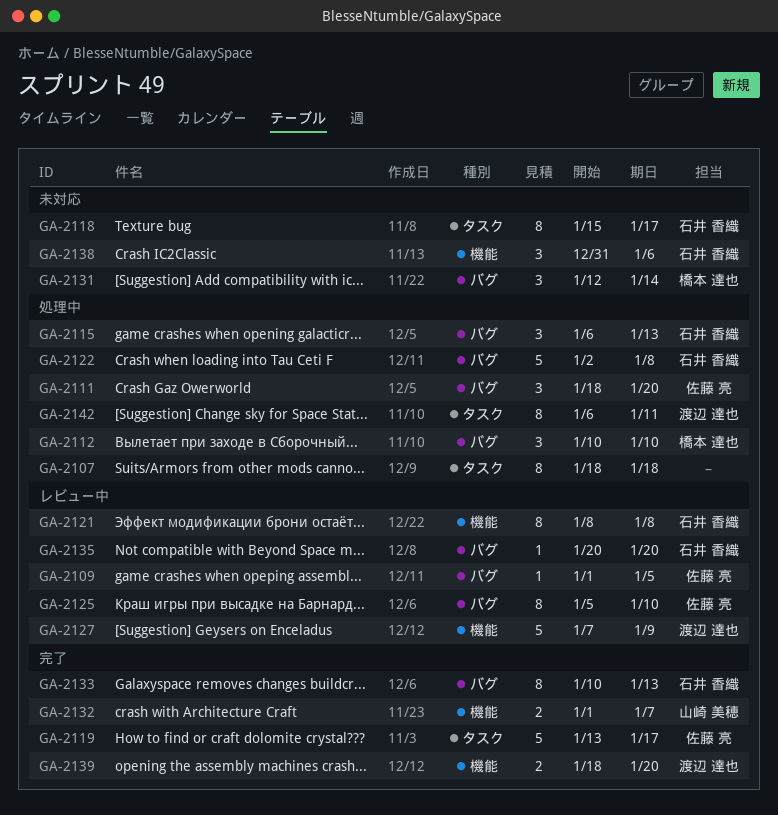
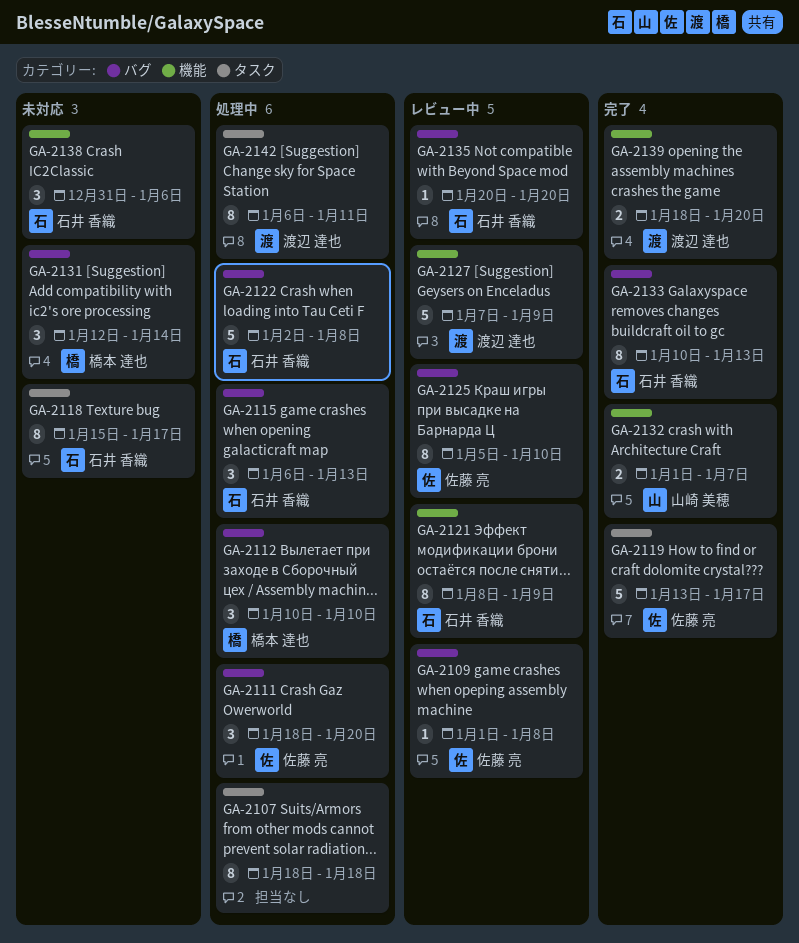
GA-2109, due: Jan 5 -> Jan 8
GA-2121, due: Jan 8 -> Jan 9

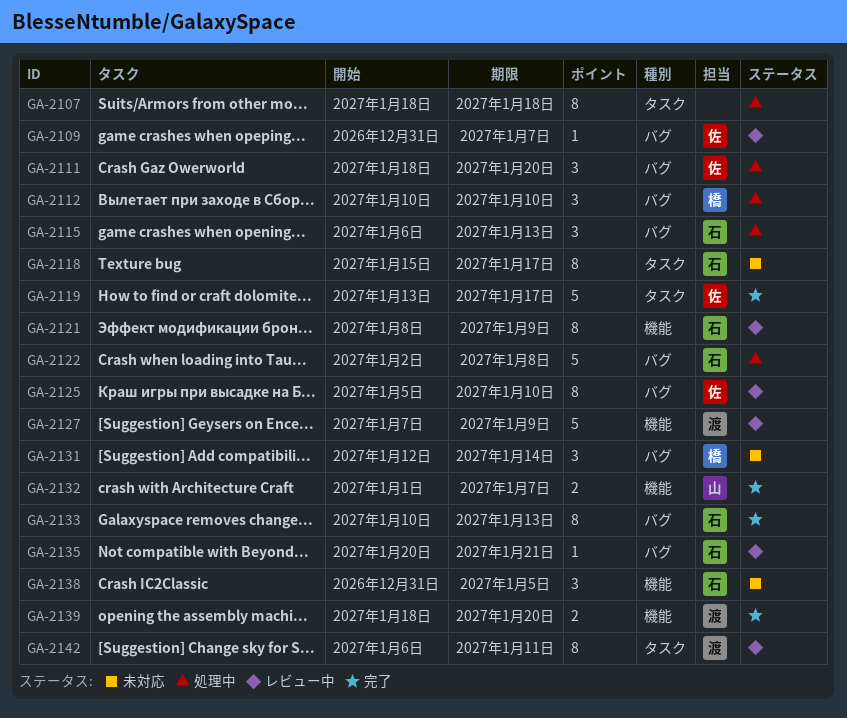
GA-2109, start: Jan 1 -> Dec 31
GA-2109, due: Jan 8 -> Jan 7
GA-2135, due: Jan 20 -> Jan 21
GA-2138, due: Jan 6 -> Jan 5
GA-2142, status: 処理中 -> レビュー中

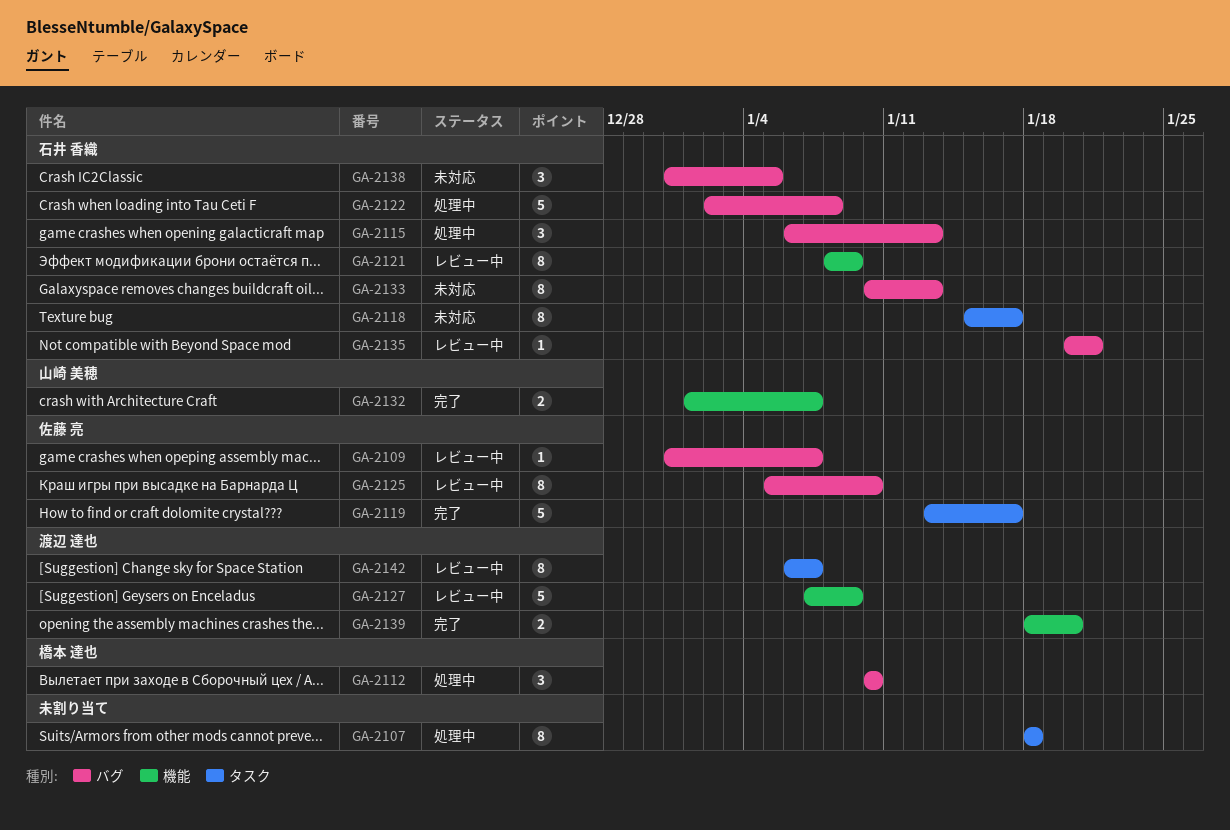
GA-2111: present -> none
GA-2131: present -> none
GA-2133, status: 完了 -> 未対応
GA-2138, label: 機能 -> バグ
GA-2142, due: Jan 11 -> Jan 7

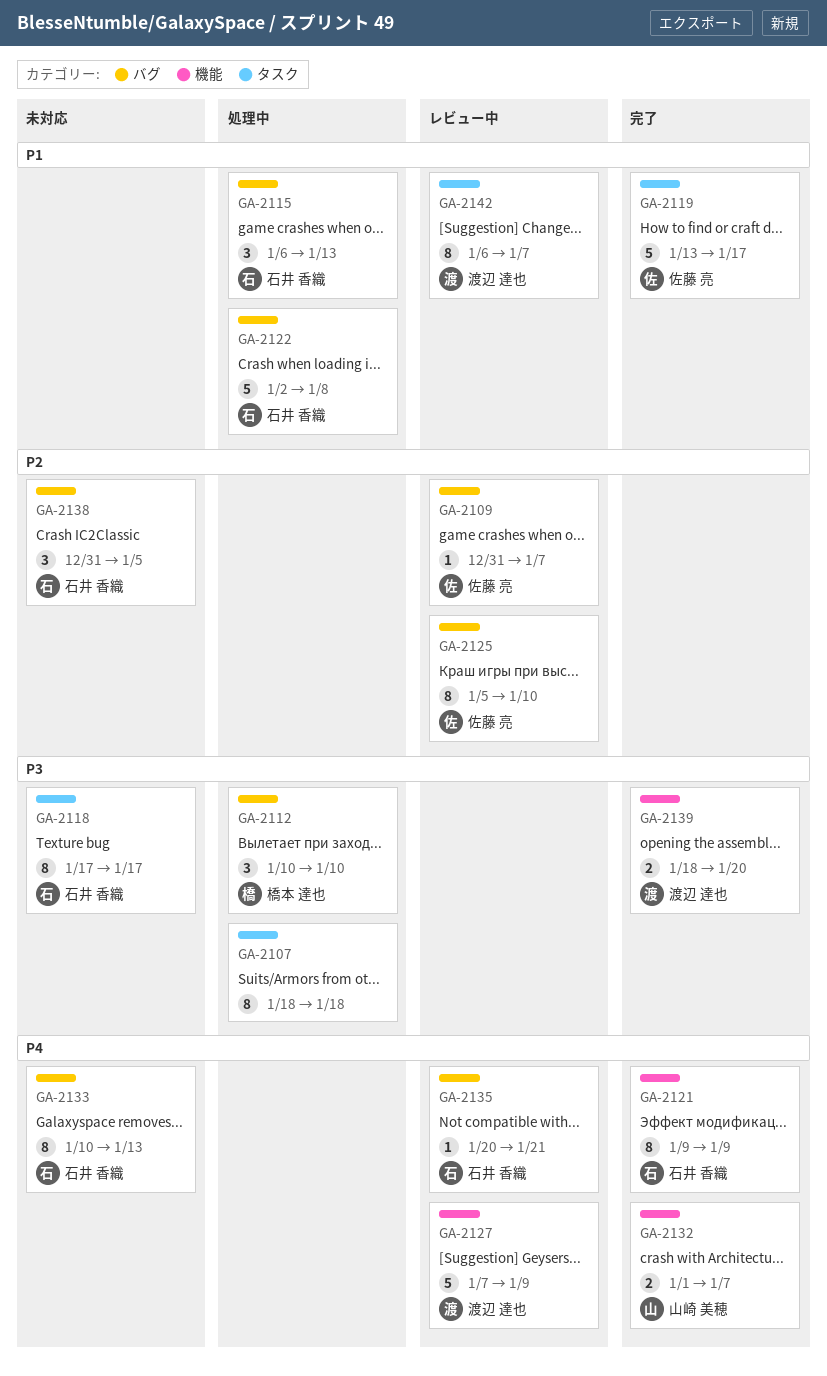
GA-2118, start: Jan 15 -> Jan 17
GA-2121, status: レビュー中 -> 完了
GA-2121, start: Jan 8 -> Jan 9

